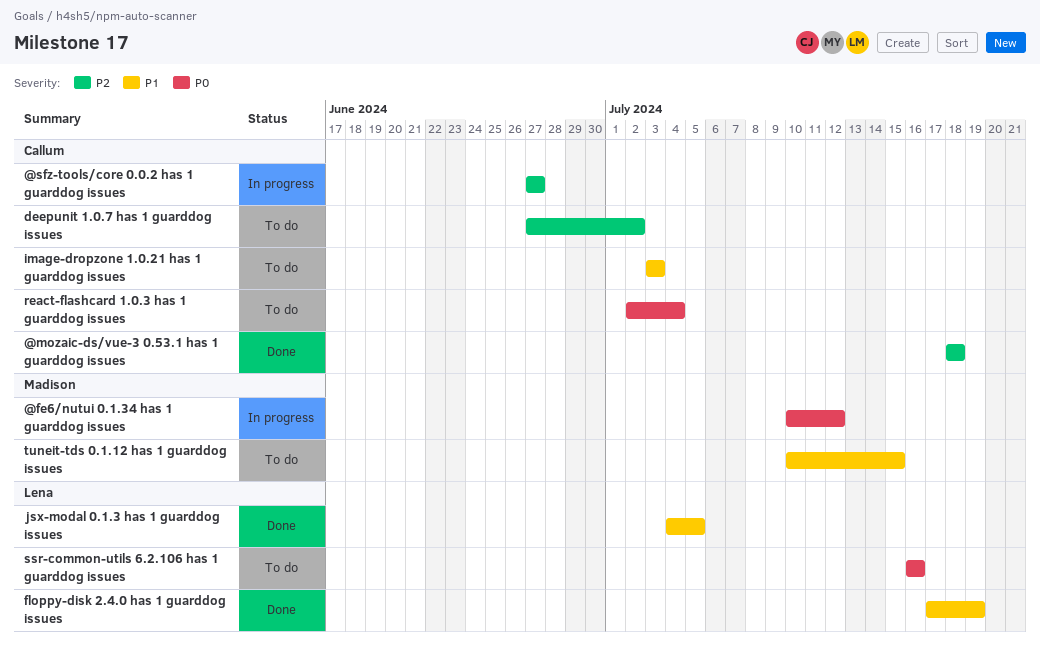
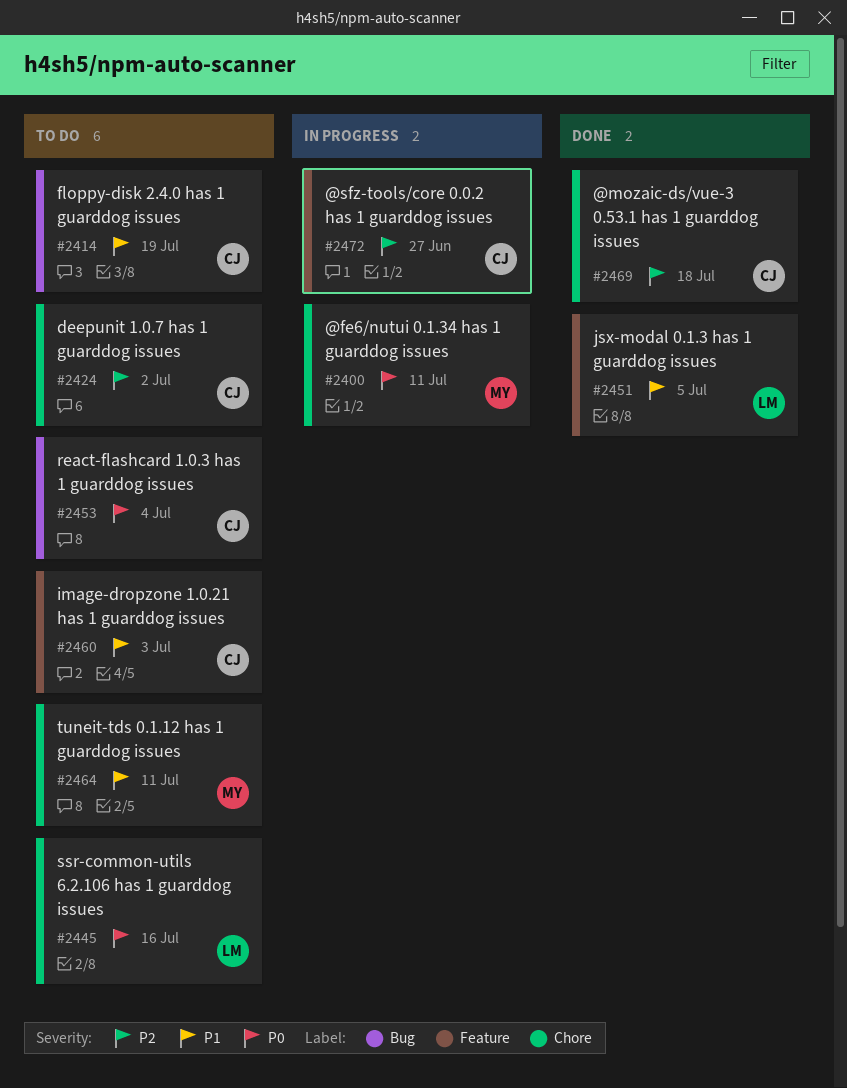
@fe6/nutui 0.1.34 has 1 guarddog issues, due: Jul 12 -> Jul 11
floppy-disk 2.4.0 has 1 guarddog issues, status: Done -> To do
floppy-disk 2.4.0 has 1 guarddog issues, owner: Lena -> Callum
tuneit-tds 0.1.12 has 1 guarddog issues, due: Jul 15 -> Jul 11

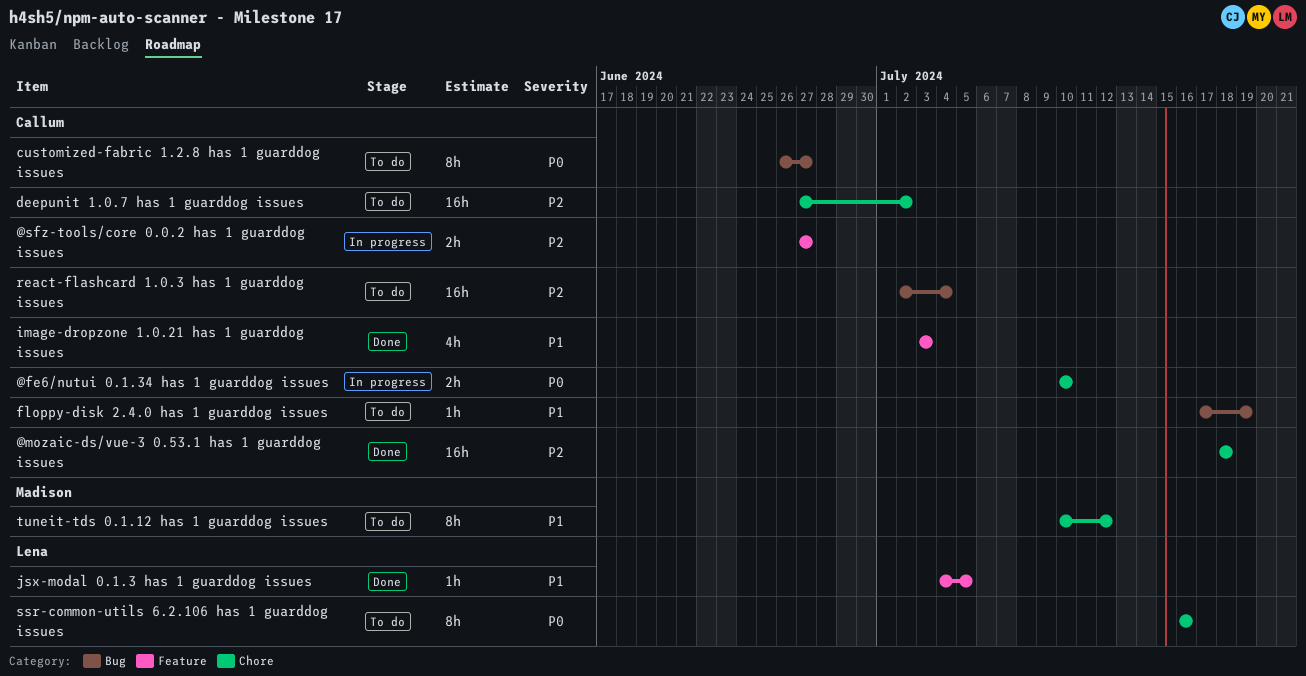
@fe6/nutui 0.1.34 has 1 guarddog issues, owner: Madison -> Callum
@fe6/nutui 0.1.34 has 1 guarddog issues, due: Jul 11 -> Jul 10
customized-fabric 1.2.8 has 1 guarddog issues: none -> present
image-dropzone 1.0.21 has 1 guarddog issues, status: To do -> Done
react-flashcard 1.0.3 has 1 guarddog issues, priority: P0 -> P2
tuneit-tds 0.1.12 has 1 guarddog issues, due: Jul 11 -> Jul 12

